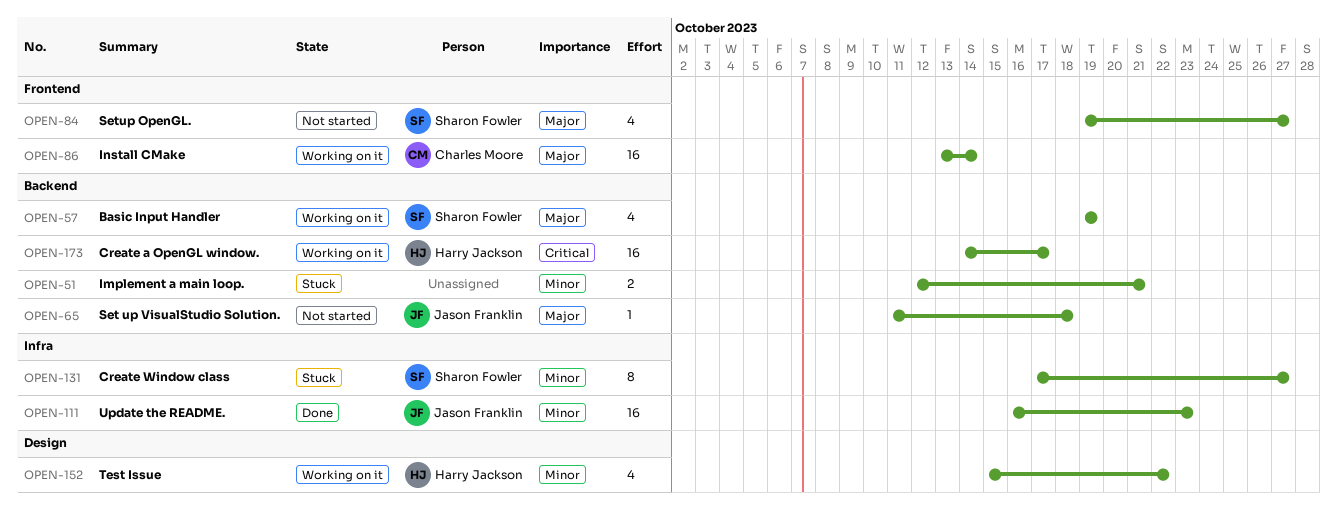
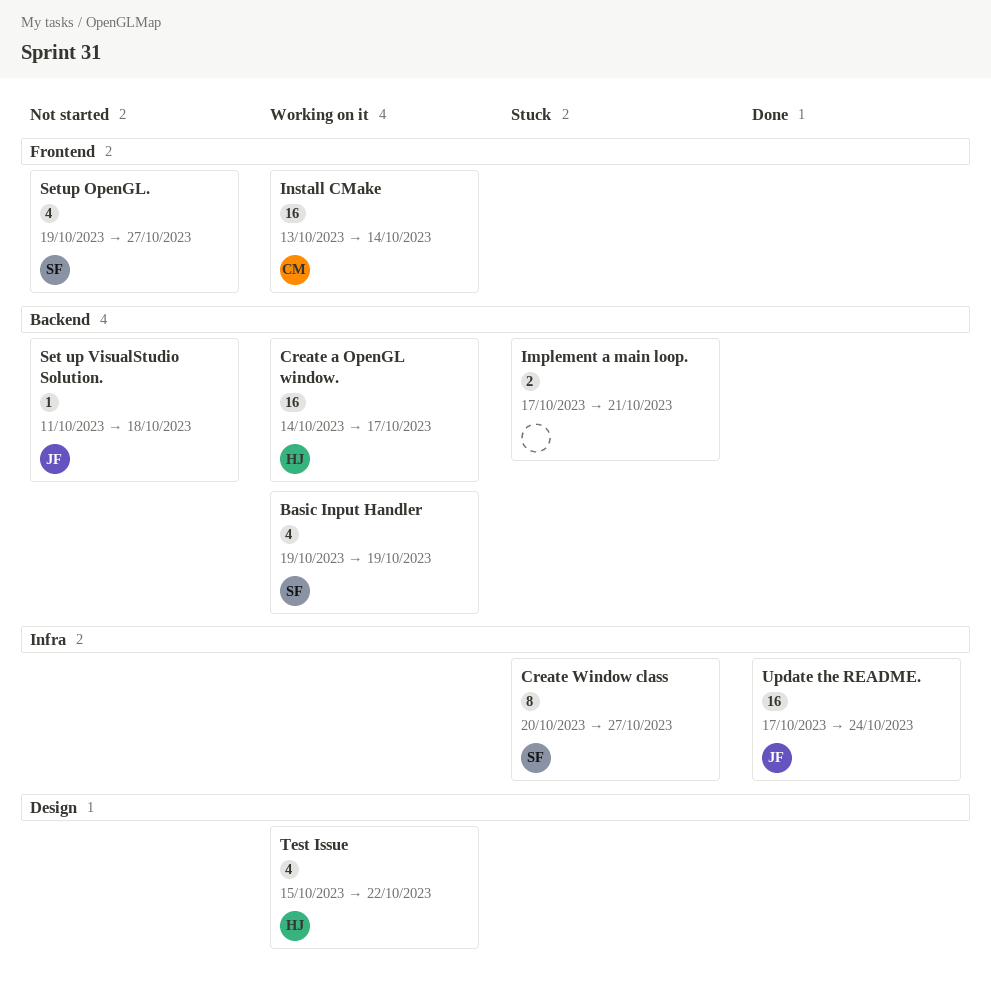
Create Window class, start: Oct 17 -> Oct 20
Implement a main loop., start: Oct 12 -> Oct 17
Update the README., start: Oct 16 -> Oct 17
Update the README., due: Oct 23 -> Oct 24

